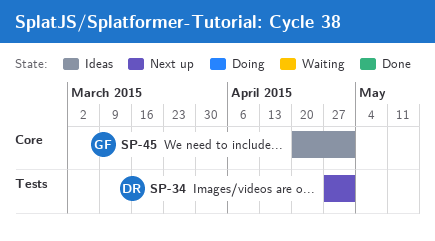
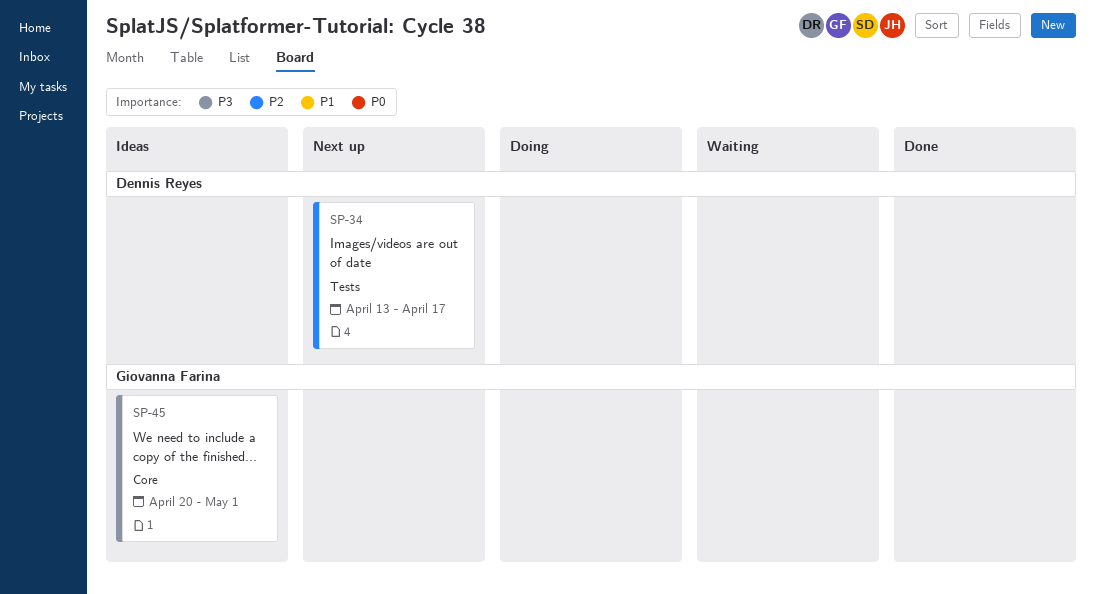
SP-34, start: Apr 27 -> Apr 13
SP-34, due: May 1 -> Apr 17

